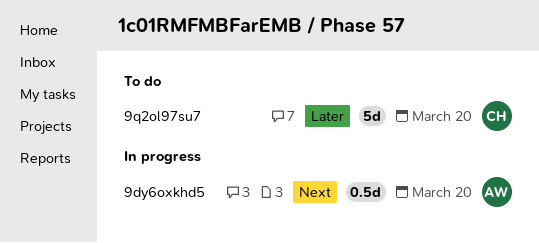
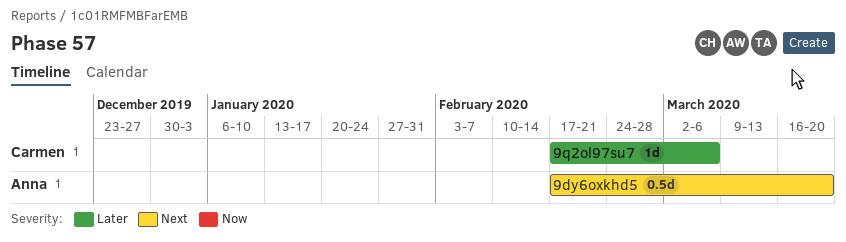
9q2ol97su7, estimate: 5d -> 1d
9q2ol97su7, due: Mar 20 -> Mar 6

